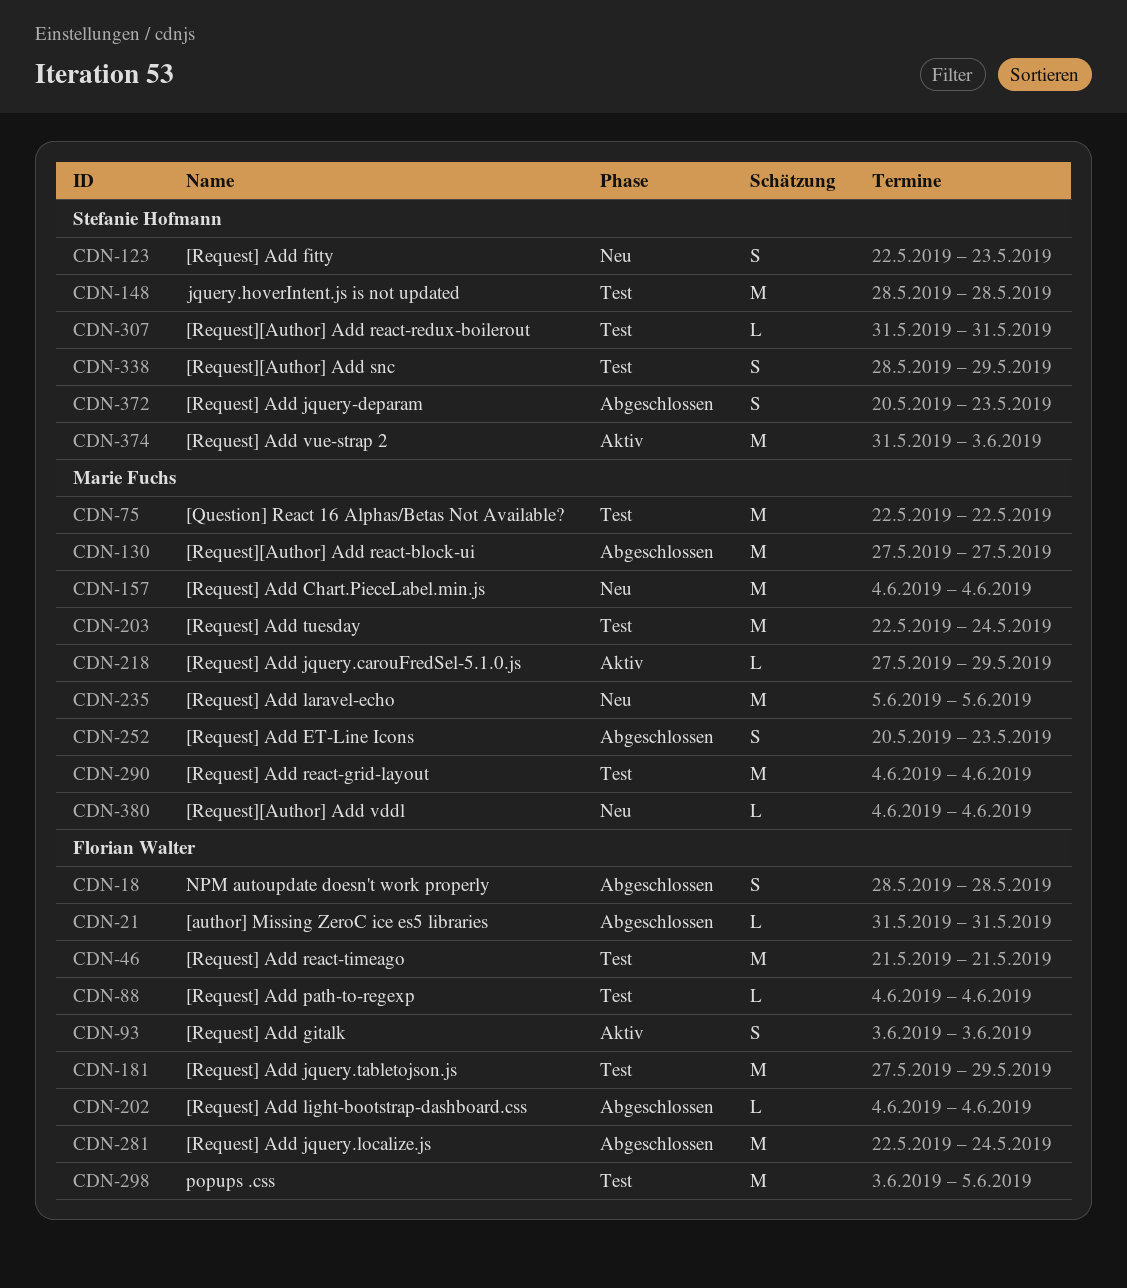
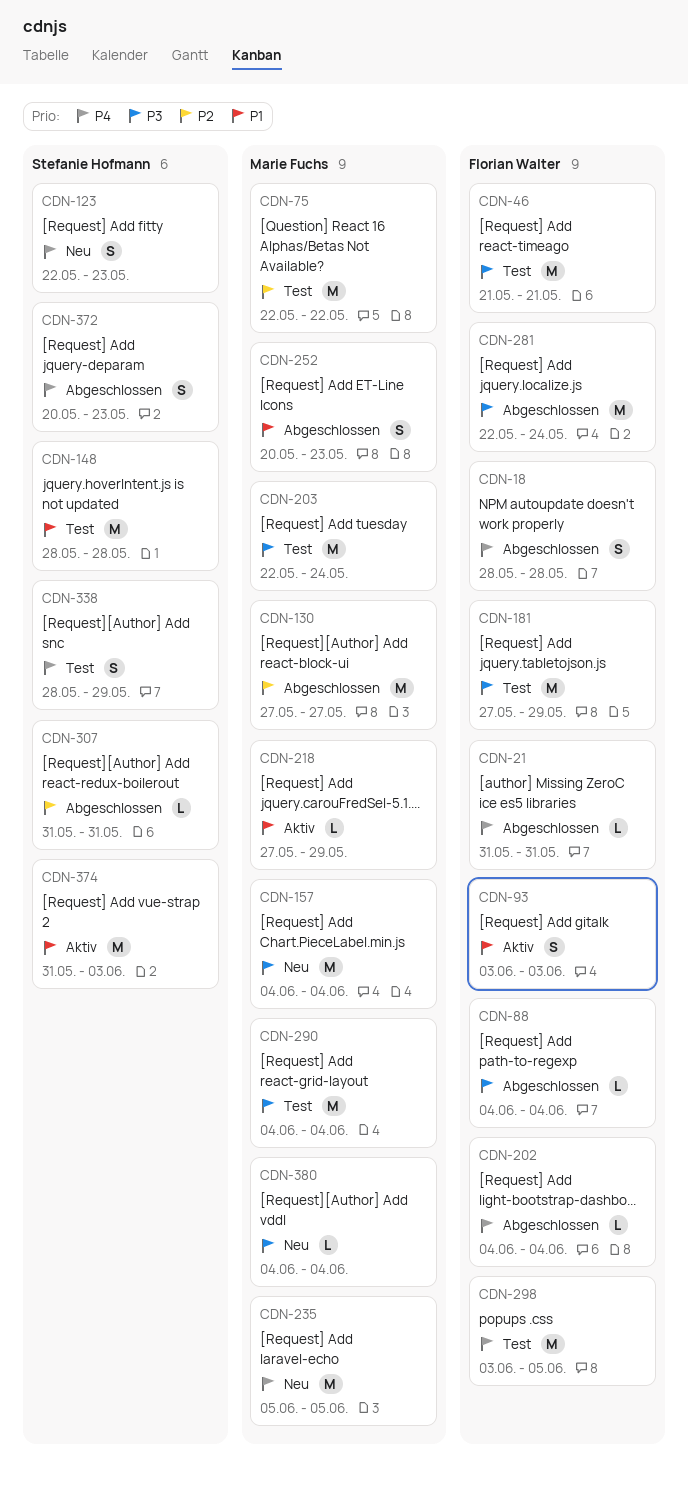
CDN-88, status: Test -> Abgeschlossen
CDN-307, status: Test -> Abgeschlossen

